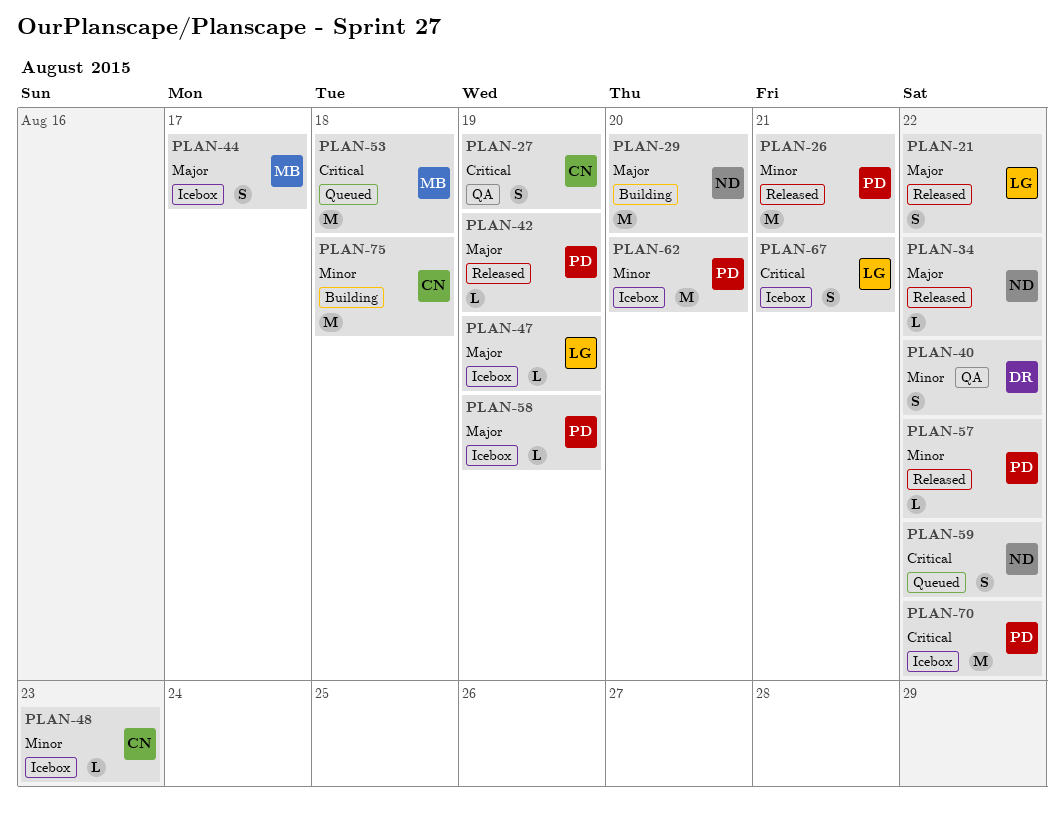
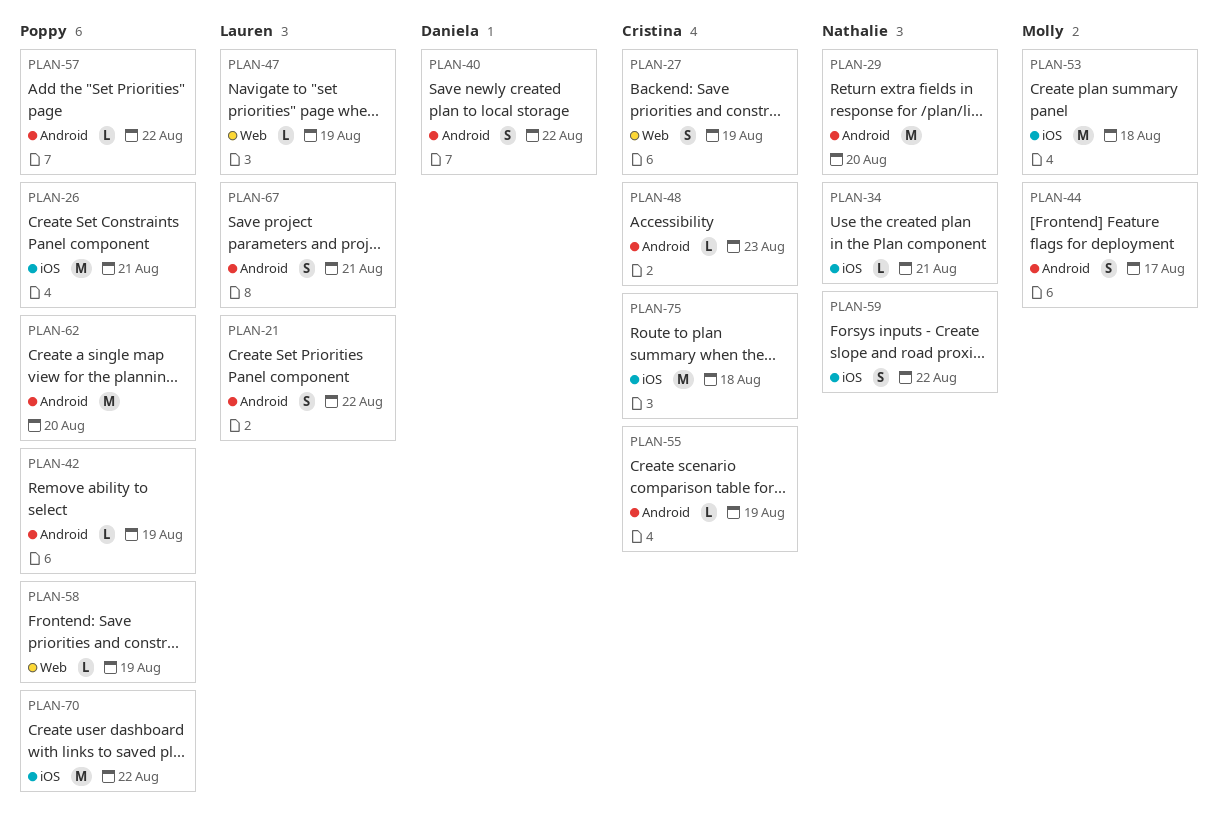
PLAN-34, due: Aug 22 -> Aug 21
PLAN-55: none -> present

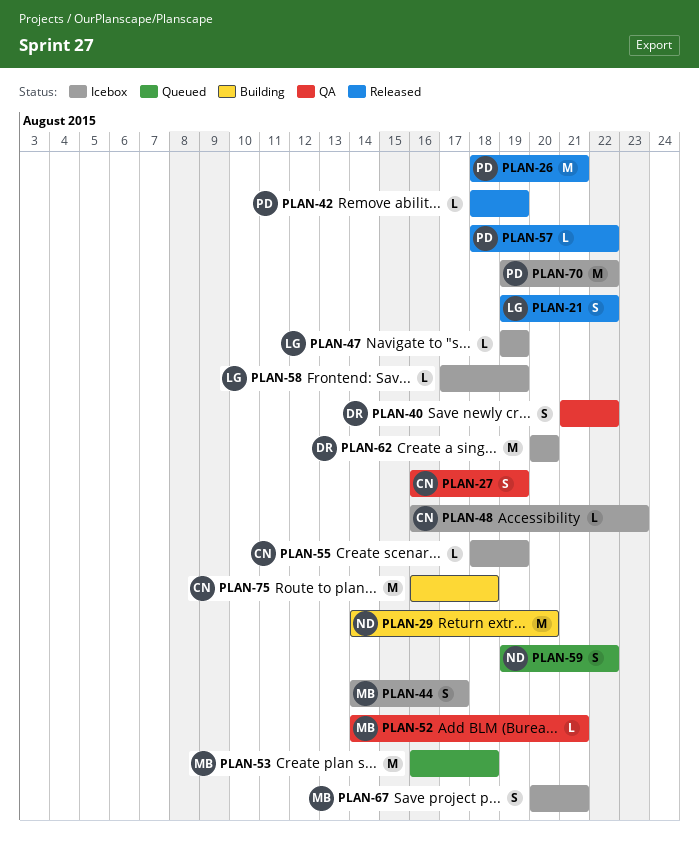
PLAN-34: present -> none
PLAN-52: none -> present
PLAN-58, owner: Poppy -> Lauren
PLAN-62, owner: Poppy -> Daniela
PLAN-67, owner: Lauren -> Molly

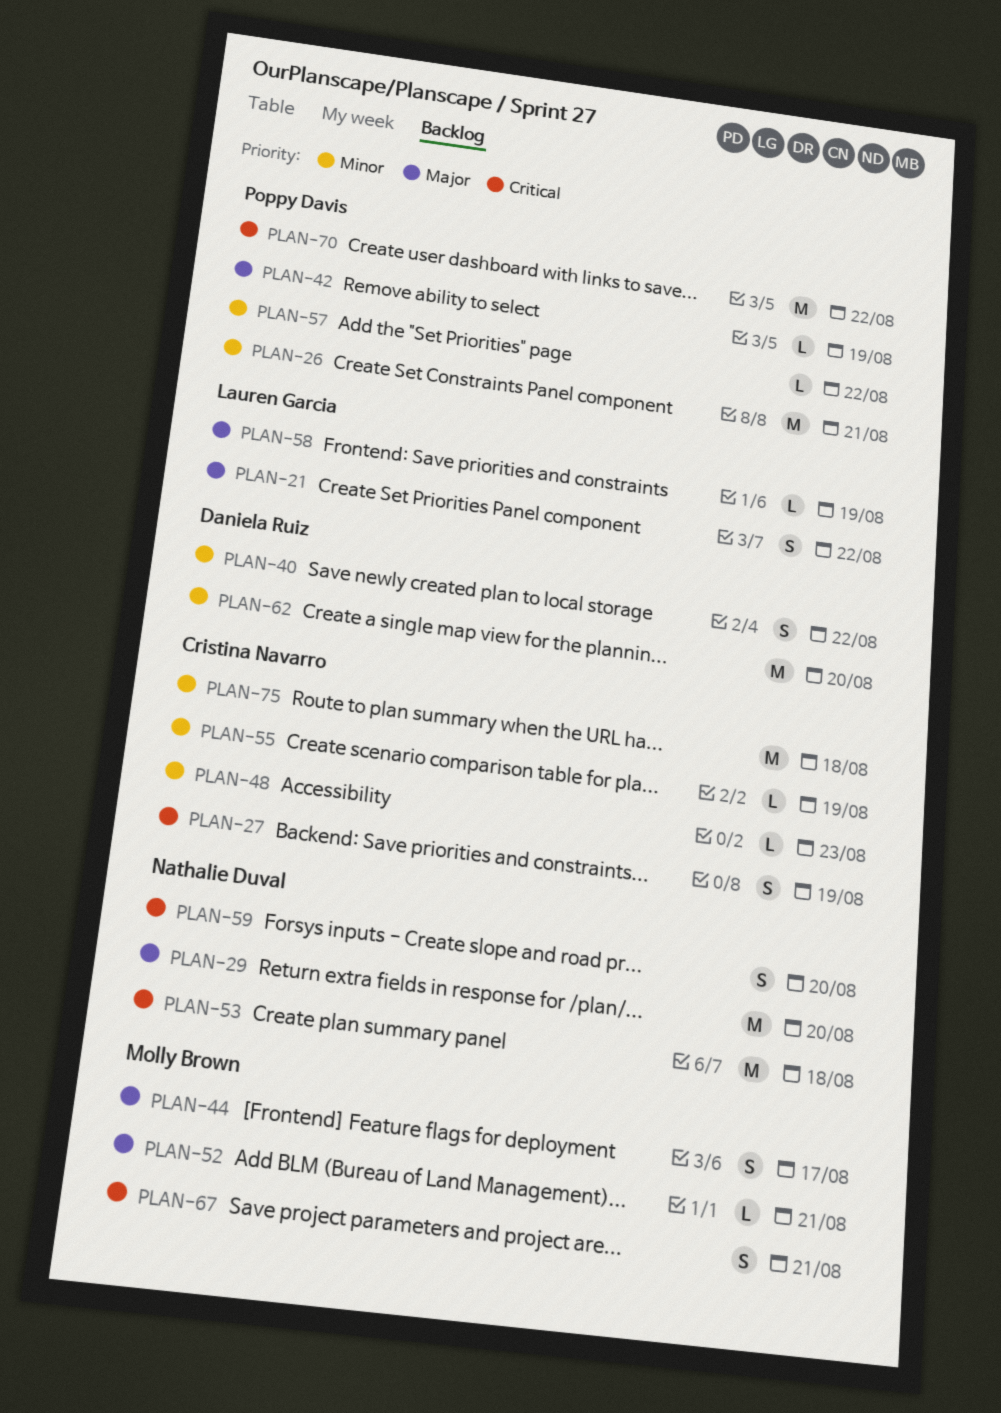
PLAN-47: present -> none
PLAN-53, owner: Molly Brown -> Nathalie Duval
PLAN-59, due: Aug 22 -> Aug 20

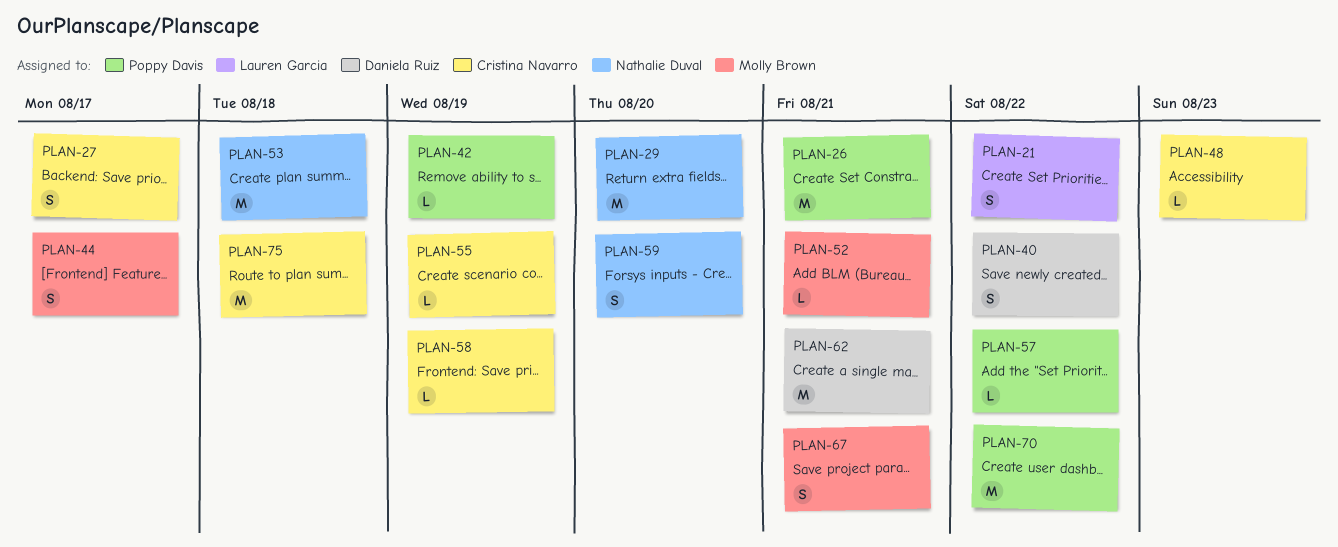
PLAN-27, due: Aug 19 -> Aug 17
PLAN-58, owner: Lauren Garcia -> Cristina Navarro
PLAN-62, due: Aug 20 -> Aug 21

